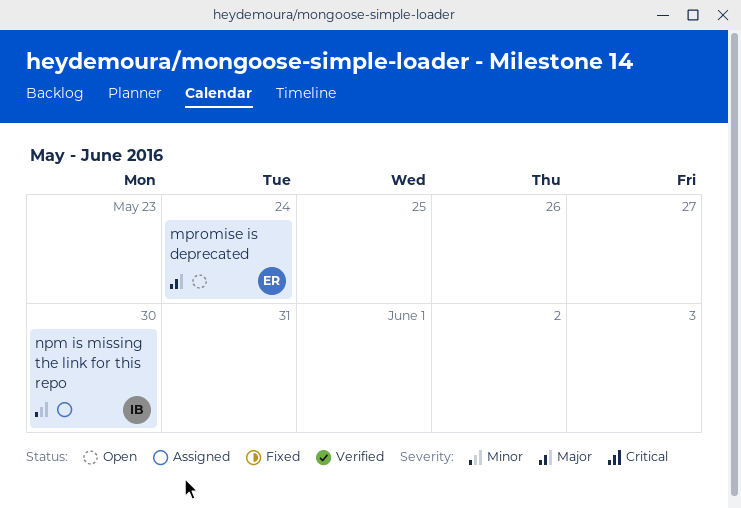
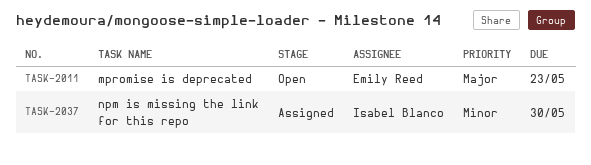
mpromise is deprecated, due: May 24 -> May 23

